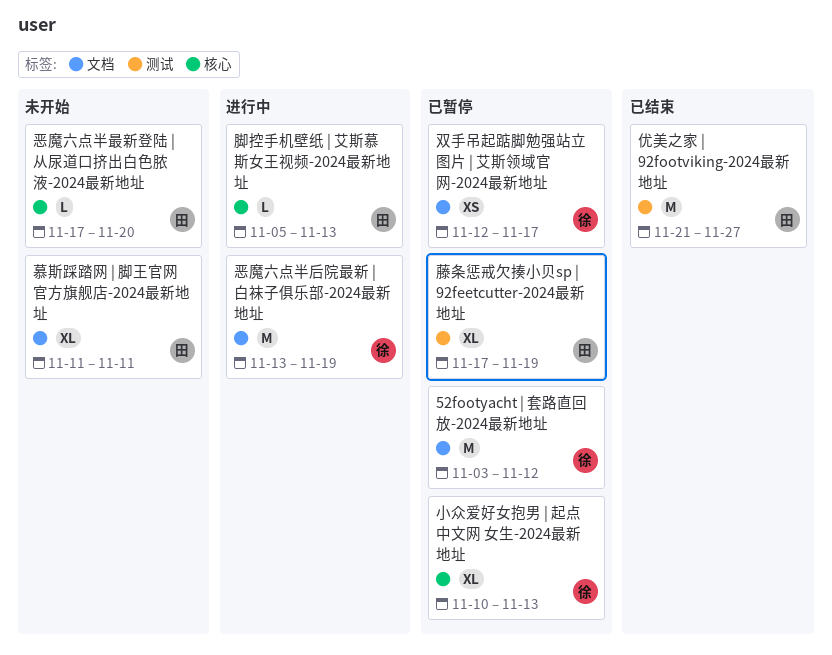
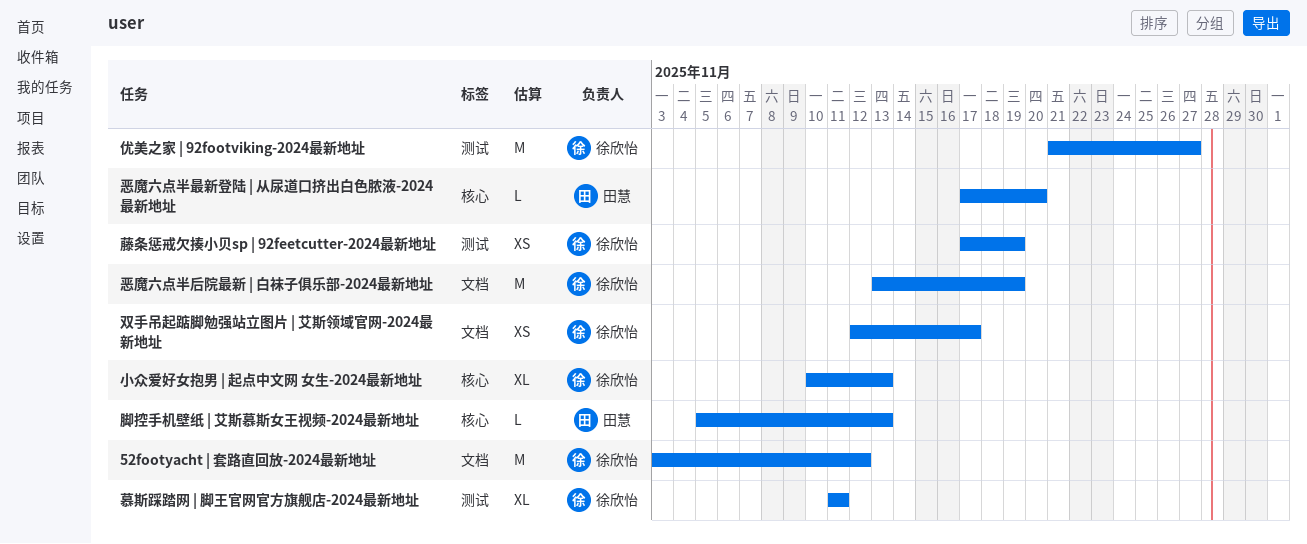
优美之家 | 92footviking-2024最新地址, owner: 田慧 -> 徐欣怡
慕斯踩踏网 | 脚王官网官方旗舰店-2024最新地址, owner: 田慧 -> 徐欣怡
慕斯踩踏网 | 脚王官网官方旗舰店-2024最新地址, label: 文档 -> 测试
藤条惩戒欠揍小贝sp | 92feetcutter-2024最新地址, owner: 田慧 -> 徐欣怡
藤条惩戒欠揍小贝sp | 92feetcutter-2024最新地址, estimate: XL -> XS

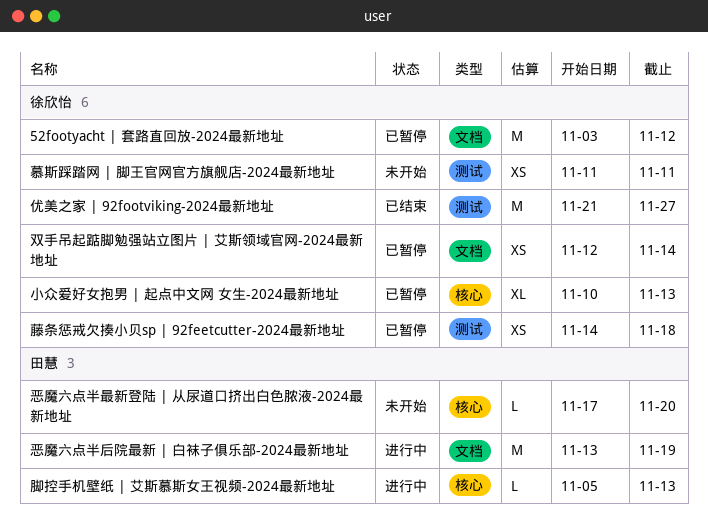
双手吊起踮脚勉强站立图片 | 艾斯领域官网-2024最新地址, due: Nov 17 -> Nov 14
恶魔六点半后院最新 | 白袜子俱乐部-2024最新地址, owner: 徐欣怡 -> 田慧
慕斯踩踏网 | 脚王官网官方旗舰店-2024最新地址, estimate: XL -> XS
藤条惩戒欠揍小贝sp | 92feetcutter-2024最新地址, start: Nov 17 -> Nov 14
藤条惩戒欠揍小贝sp | 92feetcutter-2024最新地址, due: Nov 19 -> Nov 18

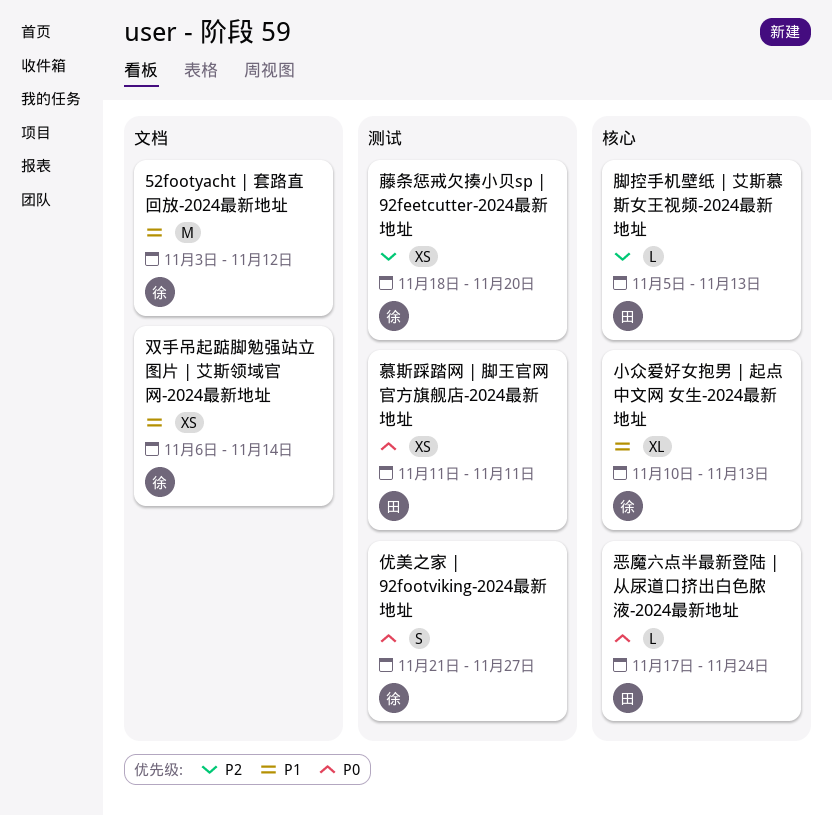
优美之家 | 92footviking-2024最新地址, estimate: M -> S
双手吊起踮脚勉强站立图片 | 艾斯领域官网-2024最新地址, start: Nov 12 -> Nov 6
恶魔六点半后院最新 | 白袜子俱乐部-2024最新地址: present -> none
恶魔六点半最新登陆 | 从尿道口挤出白色脓液-2024最新地址, due: Nov 20 -> Nov 24
慕斯踩踏网 | 脚王官网官方旗舰店-2024最新地址, owner: 徐欣怡 -> 田慧
藤条惩戒欠揍小贝sp | 92feetcutter-2024最新地址, start: Nov 14 -> Nov 18
藤条惩戒欠揍小贝sp | 92feetcutter-2024最新地址, due: Nov 18 -> Nov 20

